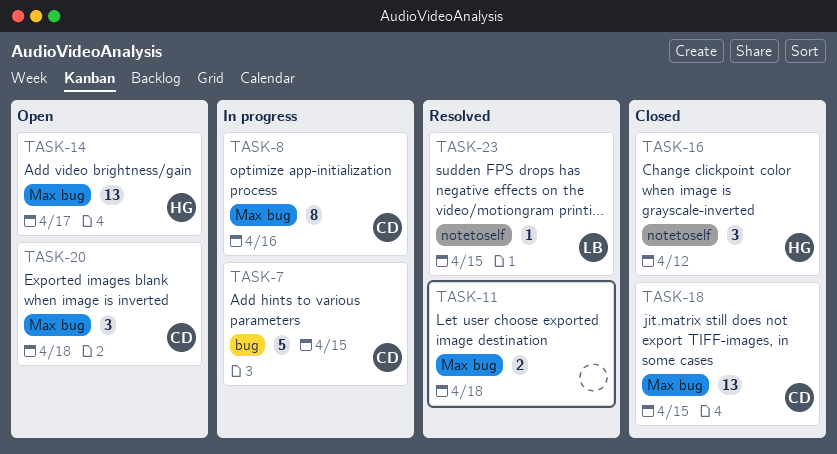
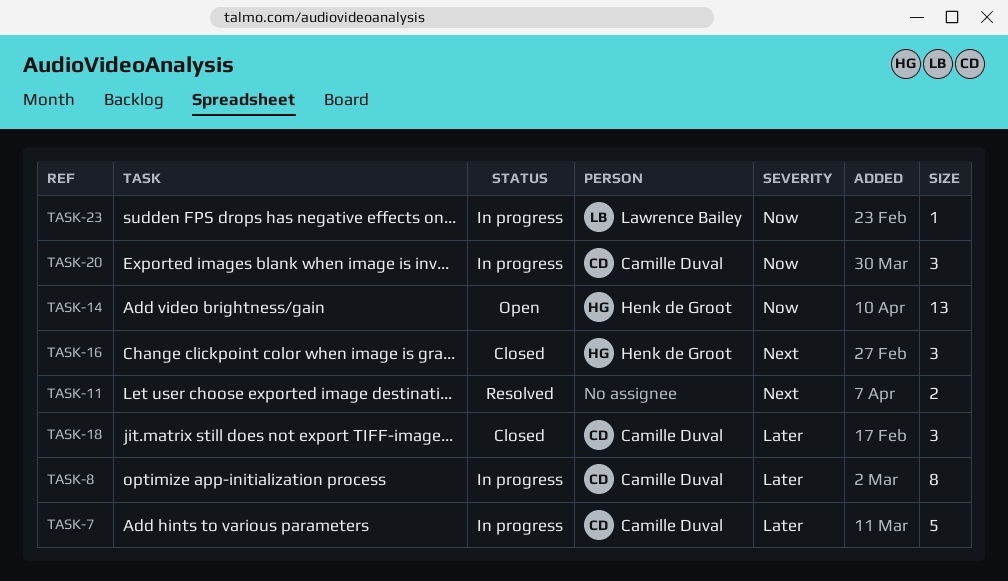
TASK-18, estimate: 13 -> 3
TASK-20, status: Open -> In progress
TASK-23, status: Resolved -> In progress

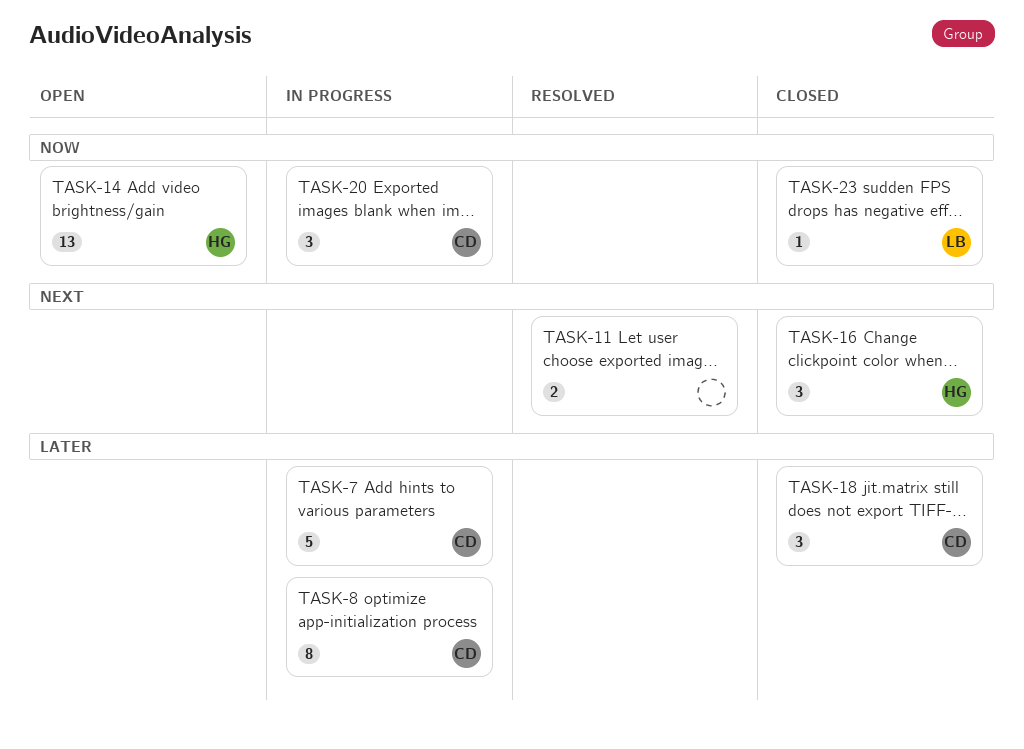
TASK-23, status: In progress -> Closed

